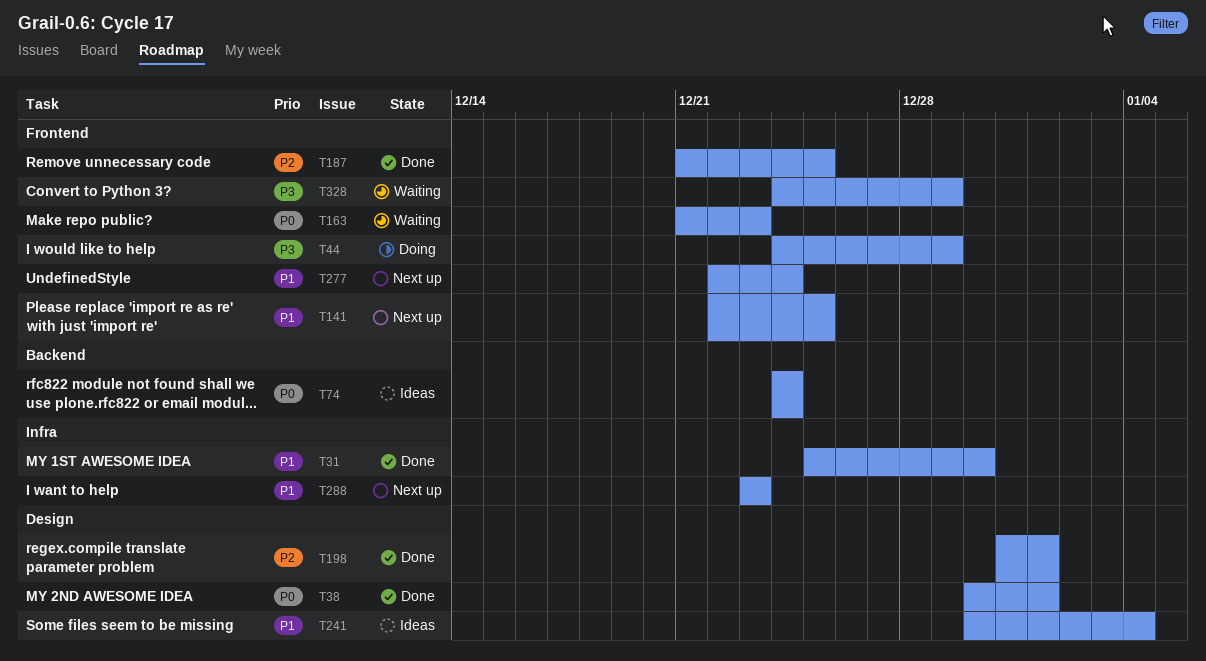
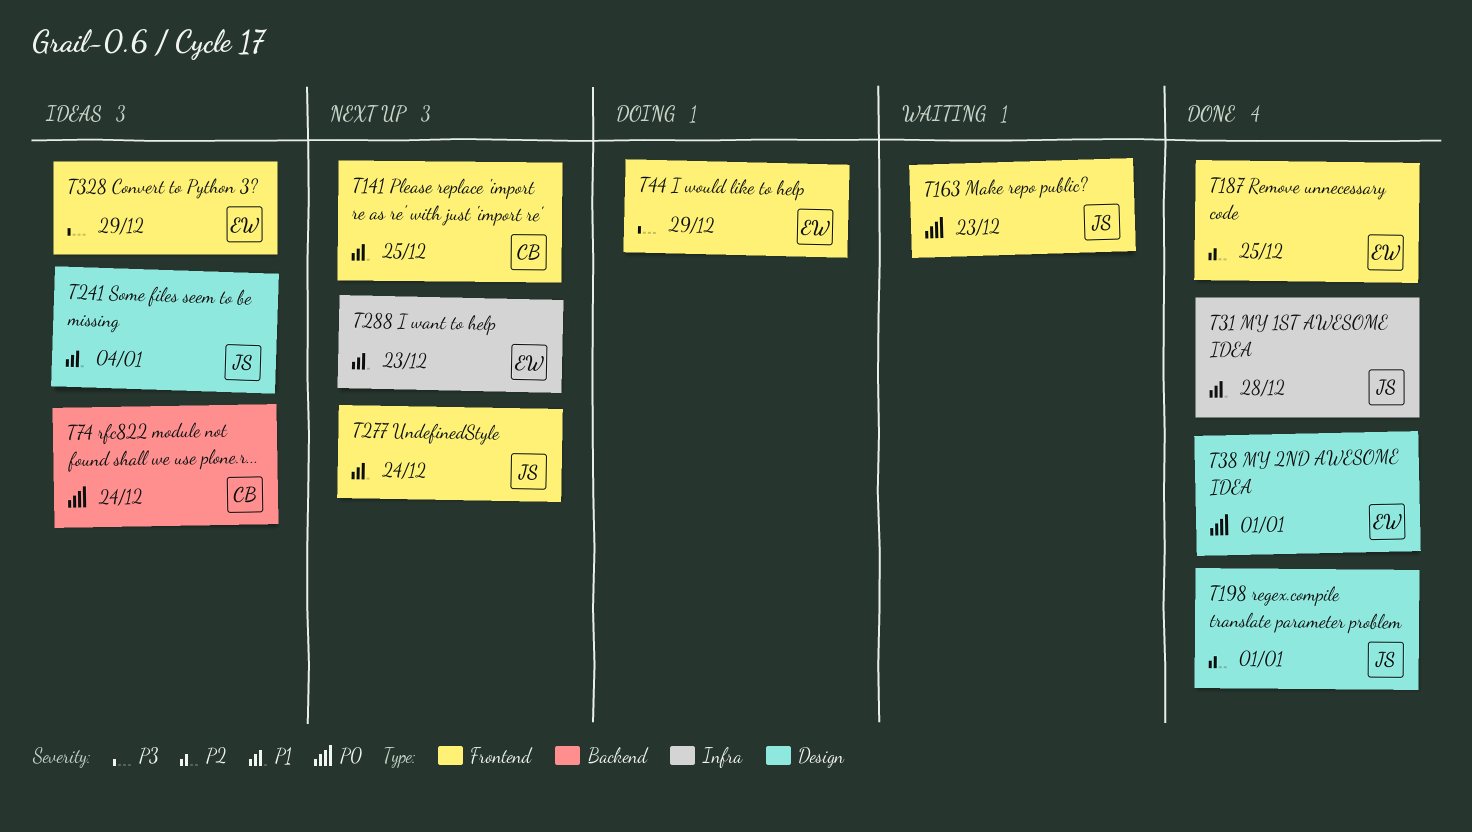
T31, due: Dec 30 -> Dec 28
T328, status: Waiting -> Ideas

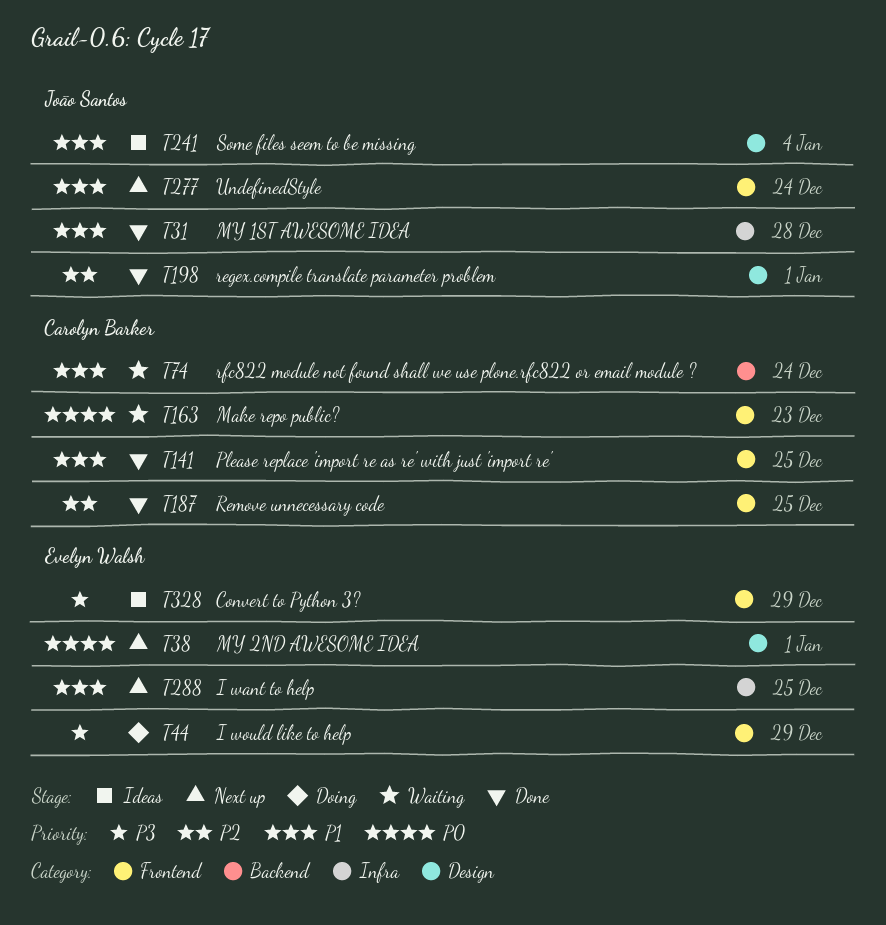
T38, status: Done -> Next up
T74, status: Ideas -> Waiting
T74, priority: P0 -> P1
T141, status: Next up -> Done
T163, owner: João Santos -> Carolyn Barker
T187, owner: Evelyn Walsh -> Carolyn Barker
T288, due: Dec 23 -> Dec 25

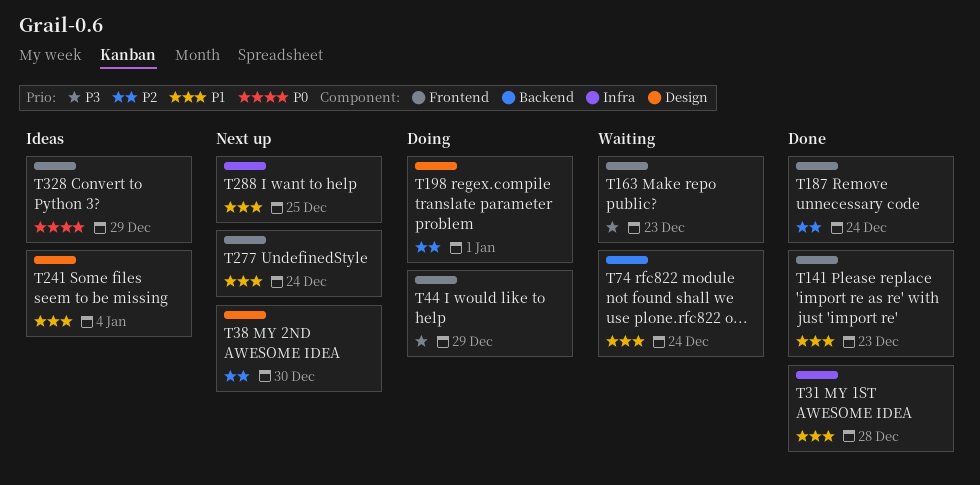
T38, priority: P0 -> P2
T38, due: Jan 1 -> Dec 30
T141, due: Dec 25 -> Dec 23
T163, priority: P0 -> P3
T187, due: Dec 25 -> Dec 24
T198, status: Done -> Doing
T328, priority: P3 -> P0

